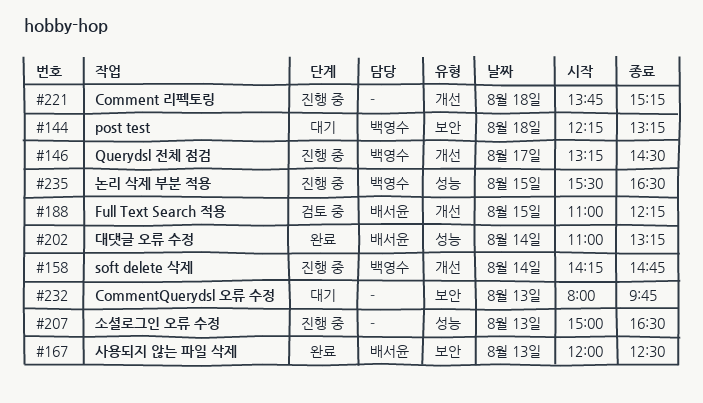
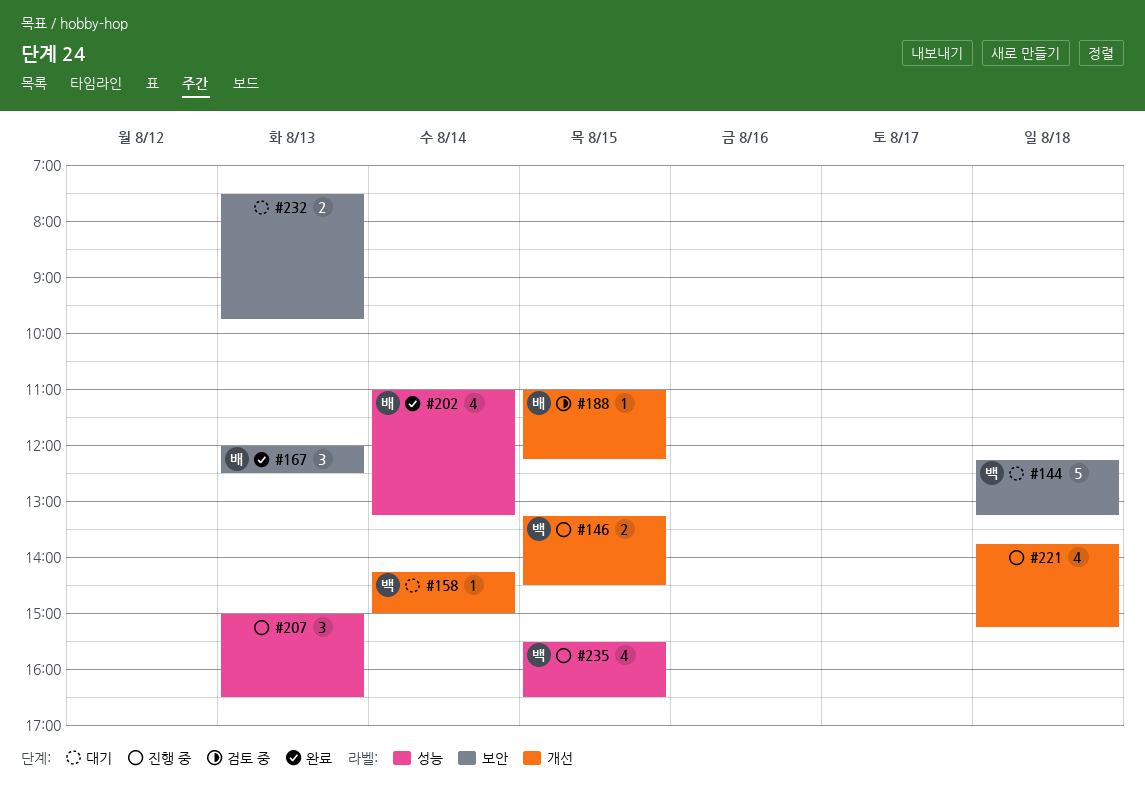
#146, day: Aug 17 -> Aug 15
#158, status: 진행 중 -> 대기
#158, ends: 14:45 -> 15:00
#232, begins: 08:00 -> 07:30

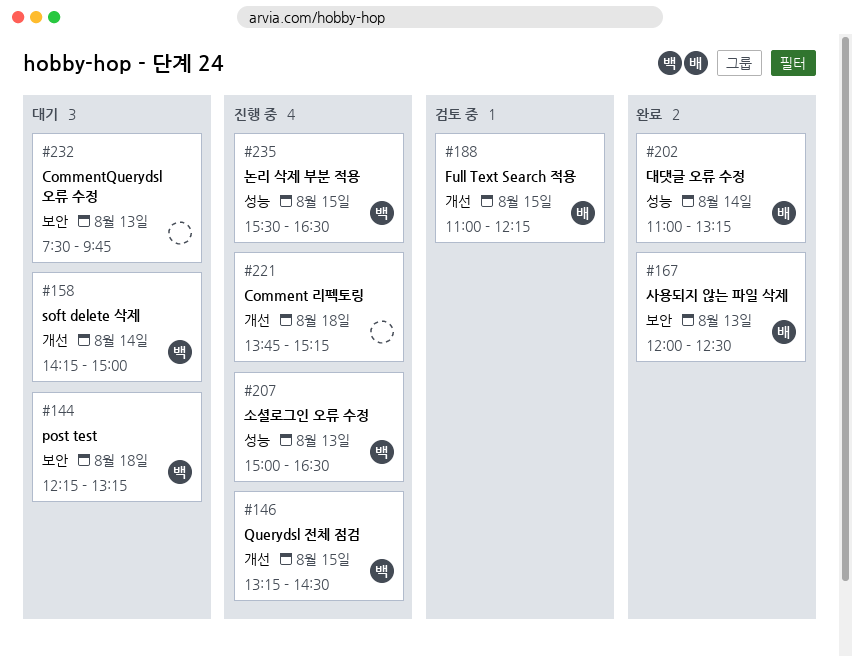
#207, owner: none -> 백

